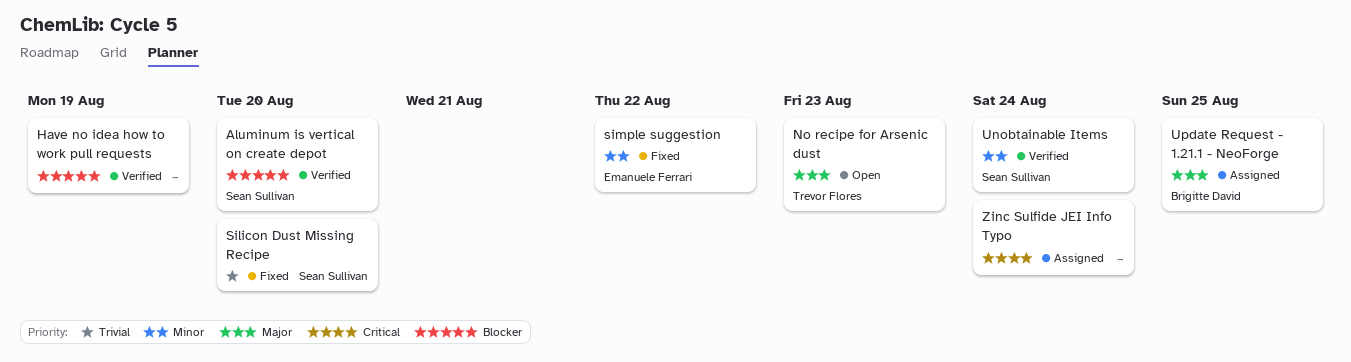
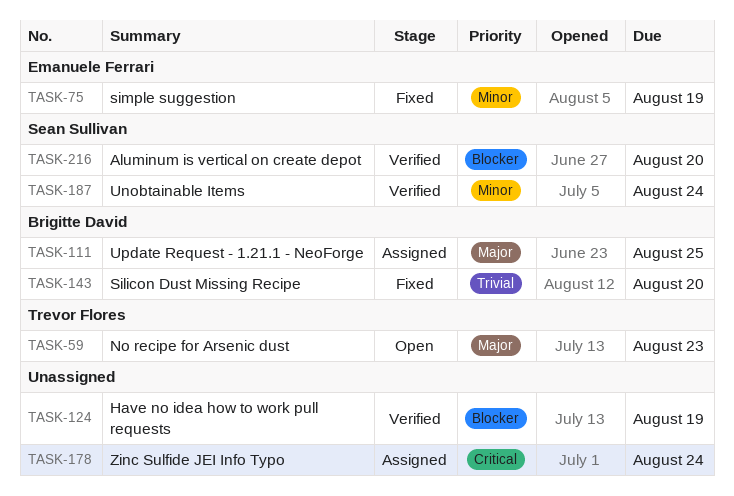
Silicon Dust Missing Recipe, owner: Sean Sullivan -> Brigitte David
simple suggestion, due: Aug 22 -> Aug 19

